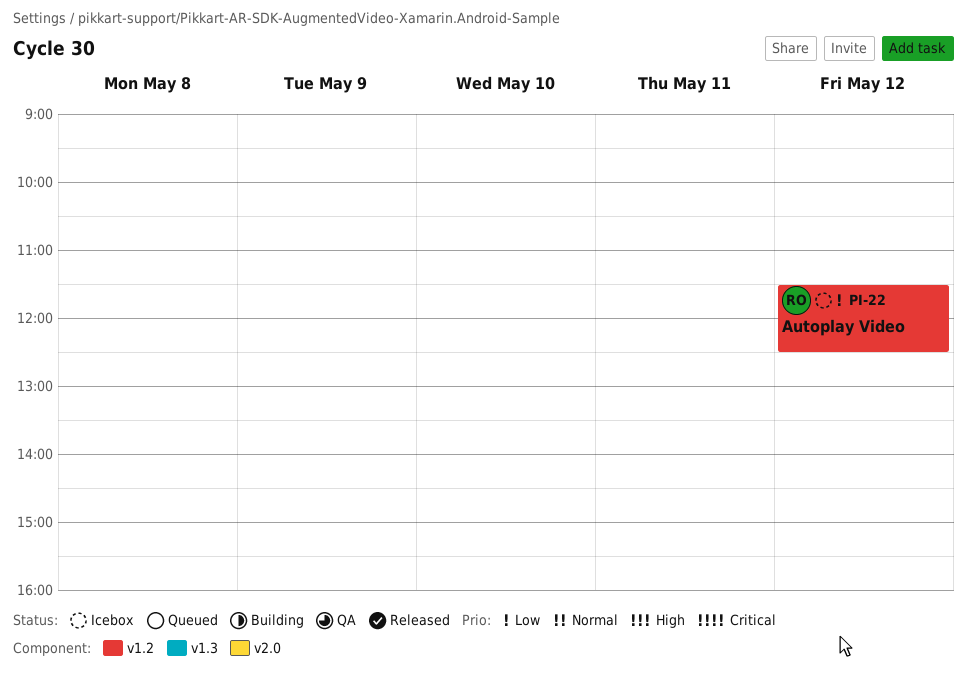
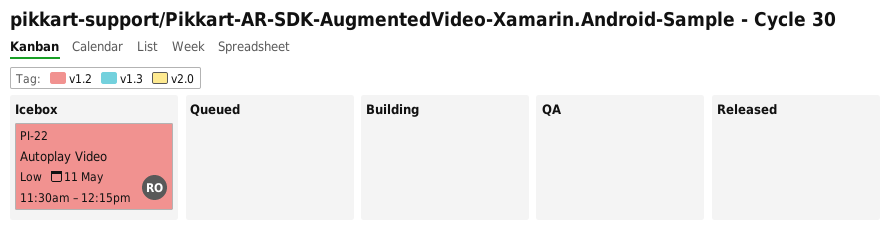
PI-22, day: May 12 -> May 11
PI-22, ends: 12:30 -> 12:15

